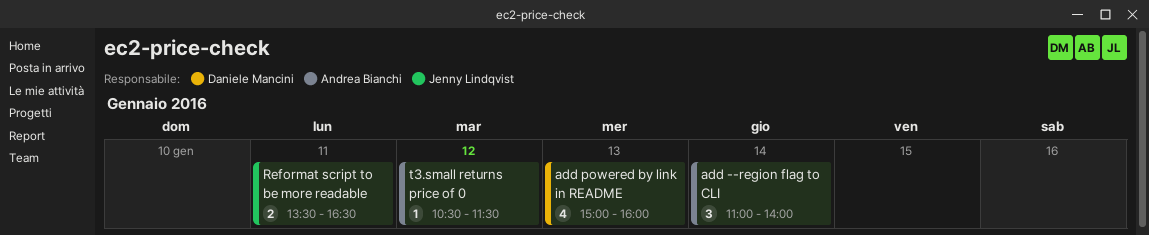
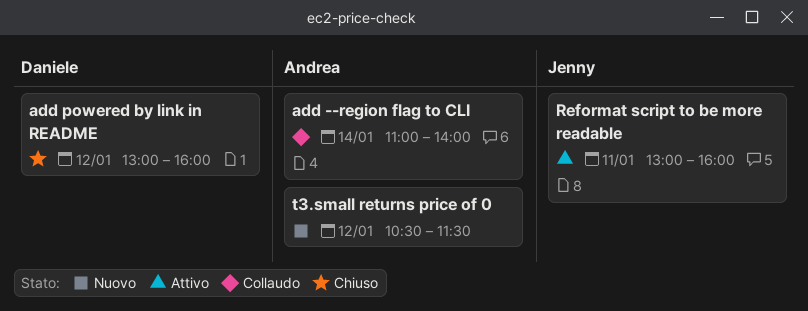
add powered by link in README, day: Jan 13 -> Jan 12
add powered by link in README, begins: 15:00 -> 13:00
Reformat script to be more readable, begins: 13:30 -> 13:00
Reformat script to be more readable, ends: 16:30 -> 16:00

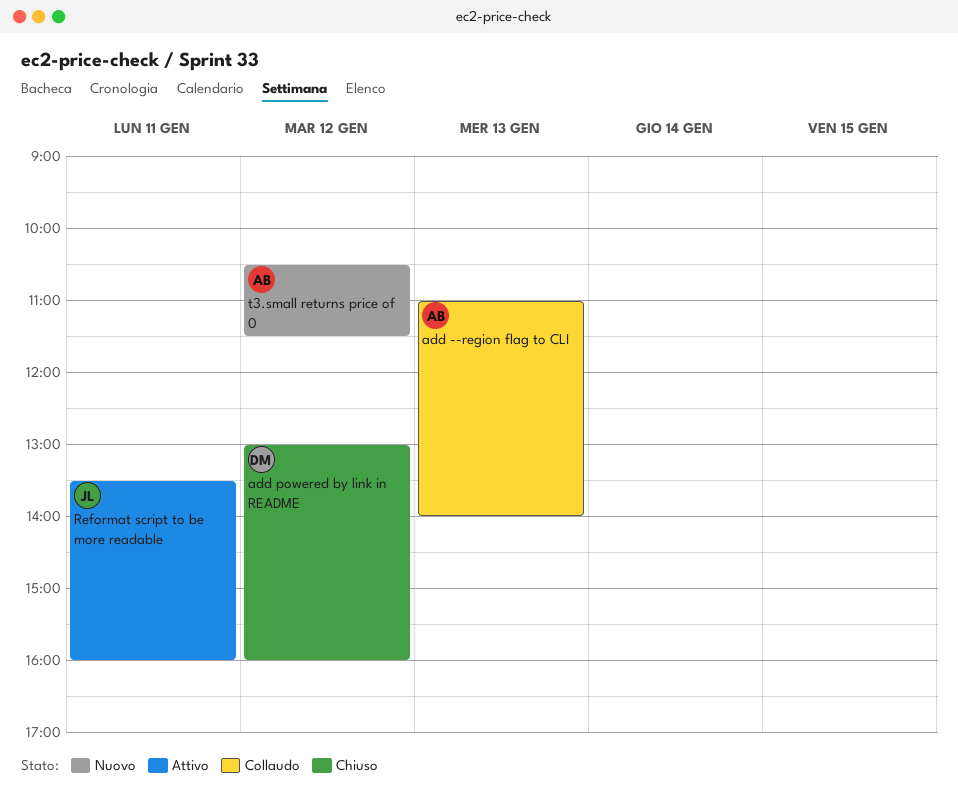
add --region flag to CLI, day: Jan 14 -> Jan 13
Reformat script to be more readable, begins: 13:00 -> 13:30

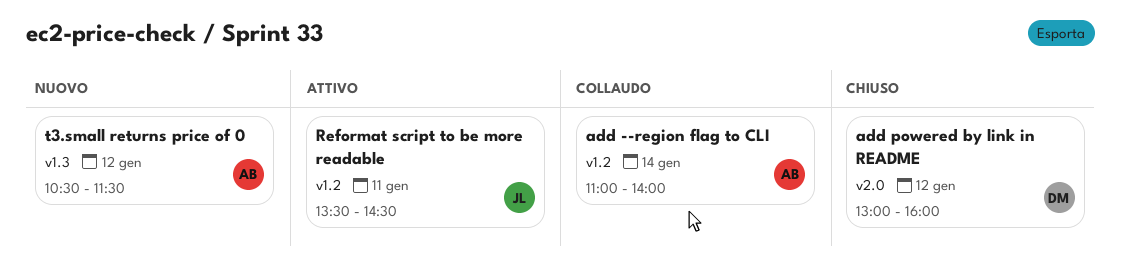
add --region flag to CLI, day: Jan 13 -> Jan 14
Reformat script to be more readable, ends: 16:00 -> 14:30

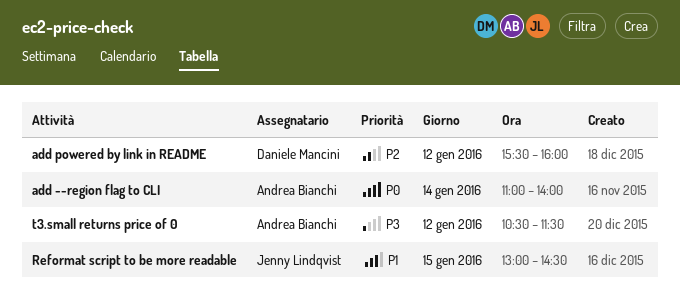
add powered by link in README, begins: 13:00 -> 15:30
Reformat script to be more readable, day: Jan 11 -> Jan 15
Reformat script to be more readable, begins: 13:30 -> 13:00

